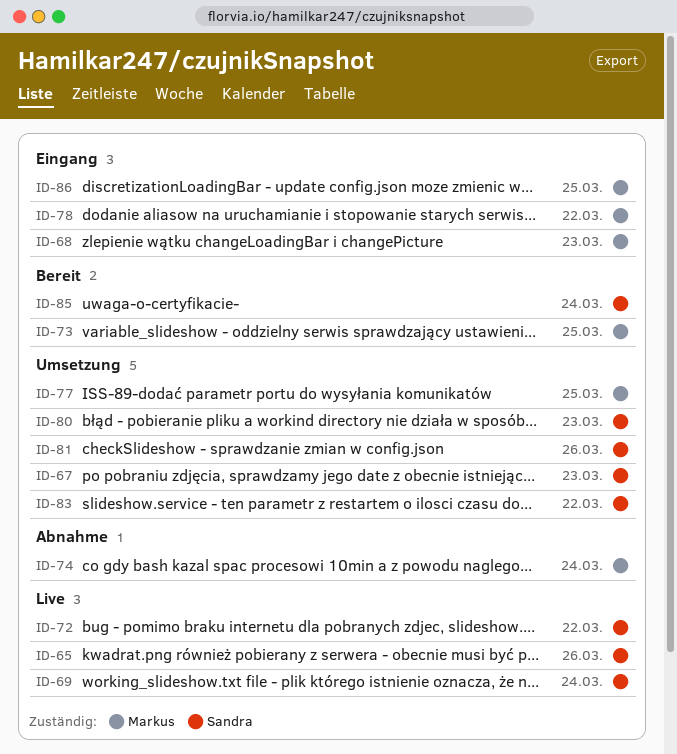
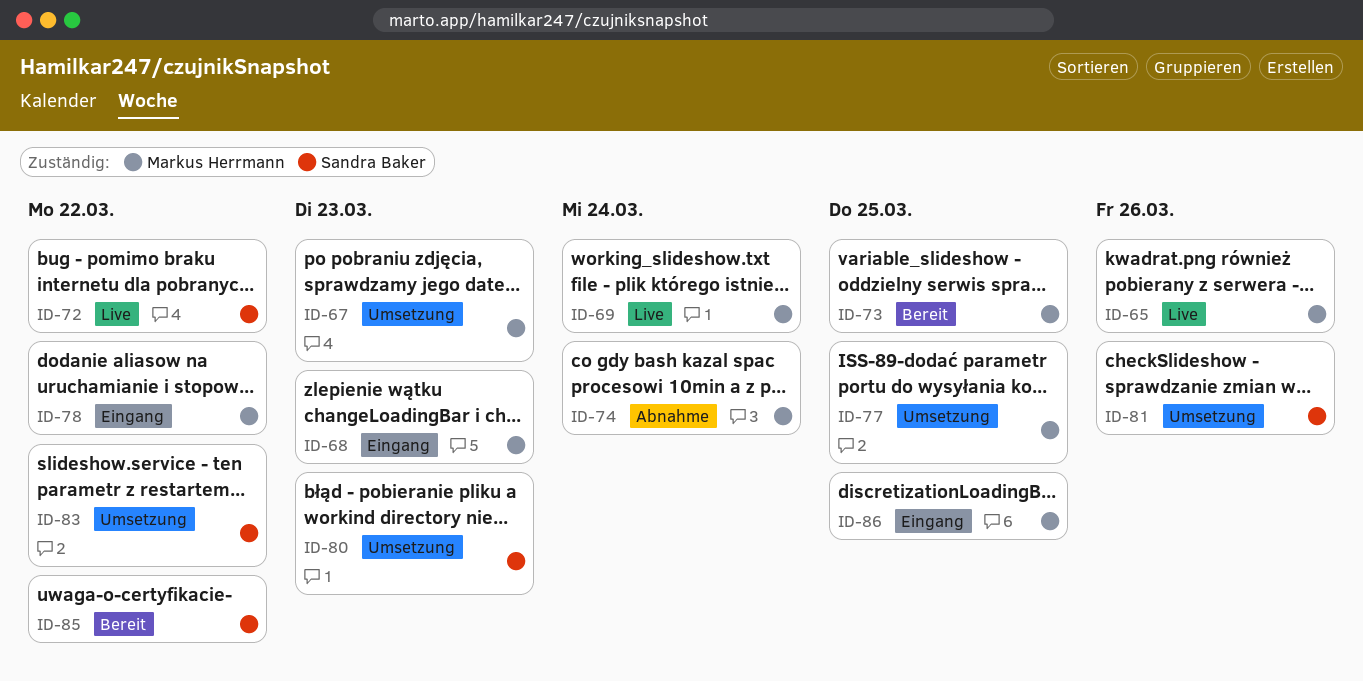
ID-65, owner: Sandra Baker -> Markus Herrmann
ID-67, owner: Sandra Baker -> Markus Herrmann
ID-69, owner: Sandra Baker -> Markus Herrmann
ID-85, due: Mar 24 -> Mar 22

